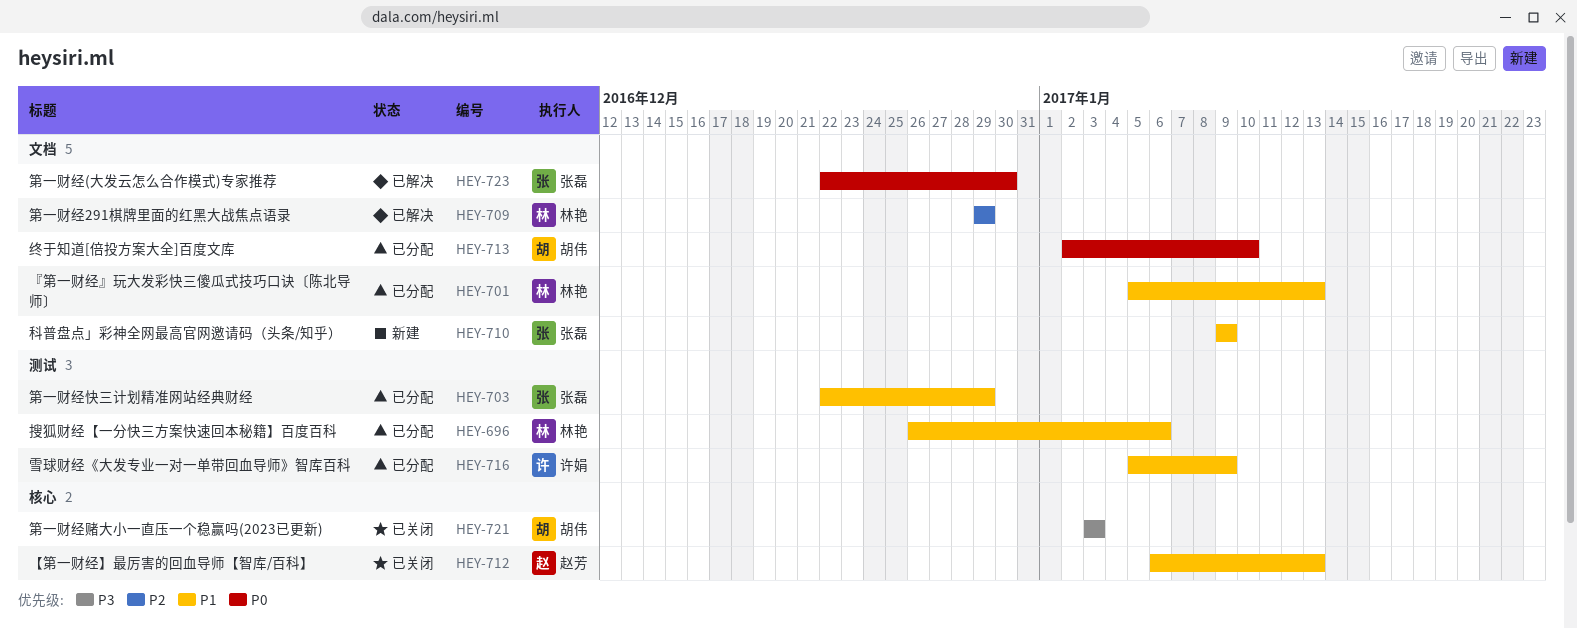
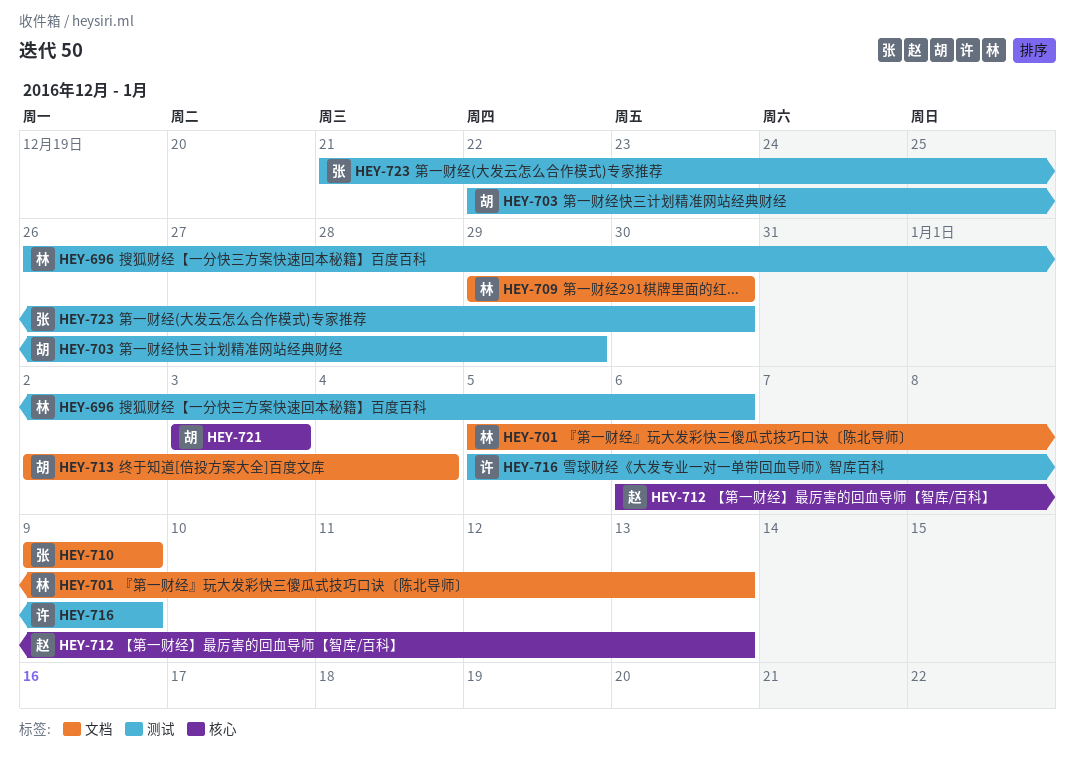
HEY-703, owner: 张磊 -> 胡伟
HEY-709, due: Dec 29 -> Dec 30
HEY-713, due: Jan 10 -> Jan 4
HEY-723, label: 文档 -> 测试
HEY-723, start: Dec 22 -> Dec 21

